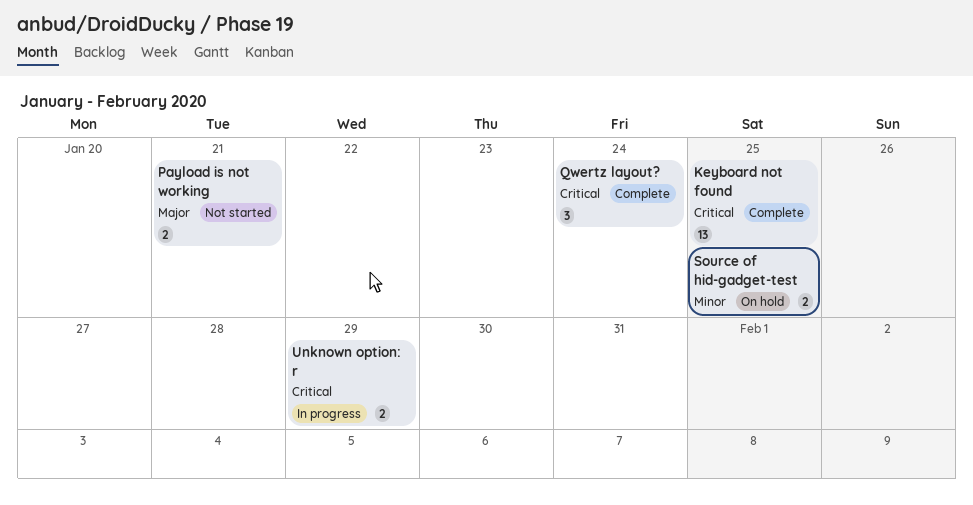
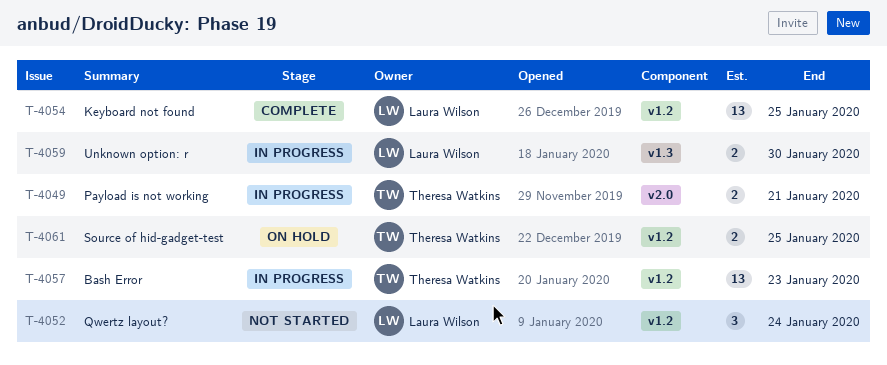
Bash Error: none -> present
Payload is not working, status: Not started -> In progress
Qwertz layout?, status: Complete -> Not started
Unknown option: r, due: Jan 29 -> Jan 30

